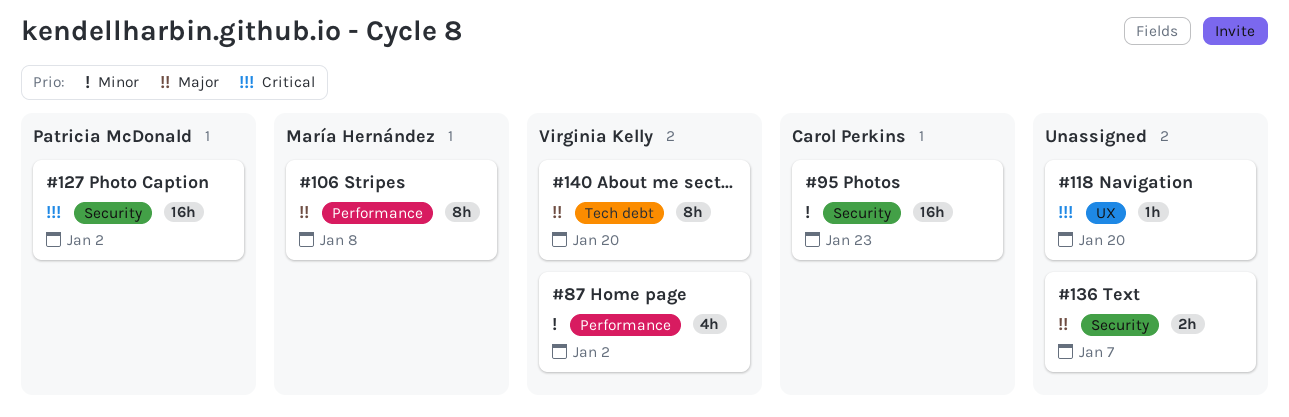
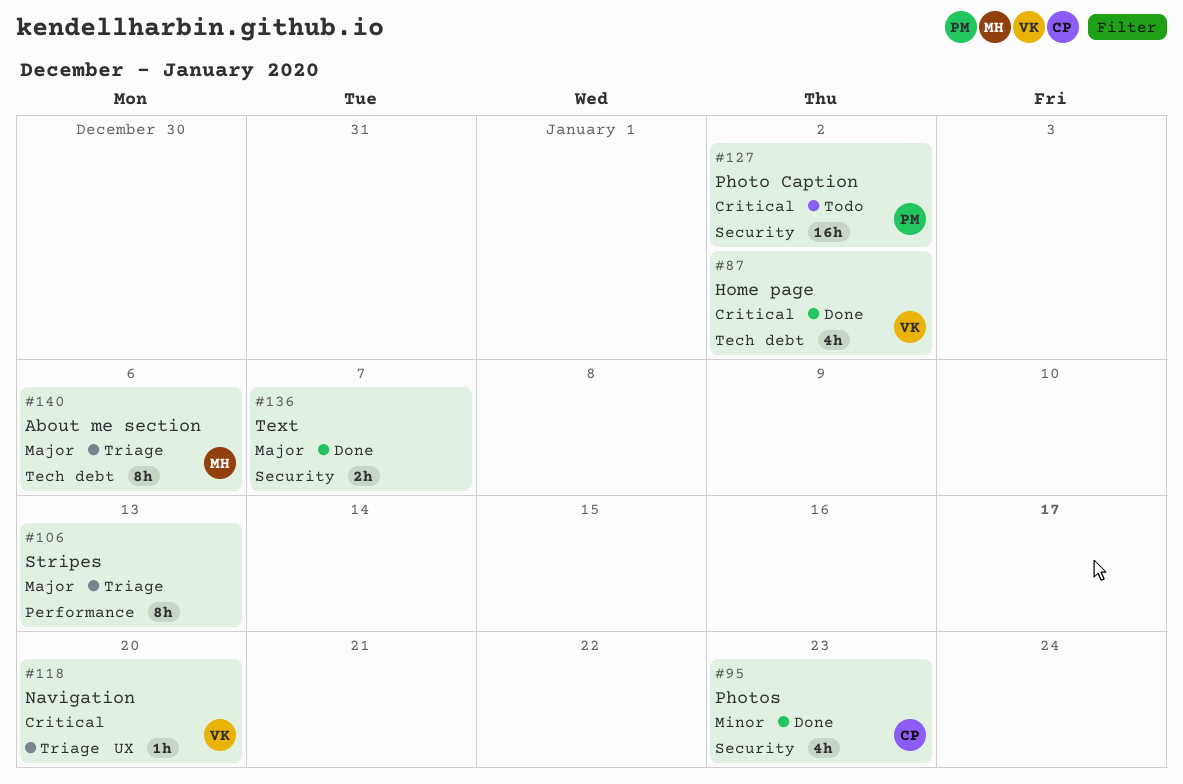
#87, priority: Minor -> Critical
#87, label: Performance -> Tech debt
#95, estimate: 16h -> 4h
#106, owner: María Hernández -> none
#106, due: Jan 8 -> Jan 13
#118, owner: none -> Virginia Kelly
#140, owner: Virginia Kelly -> María Hernández
#140, due: Jan 20 -> Jan 6

